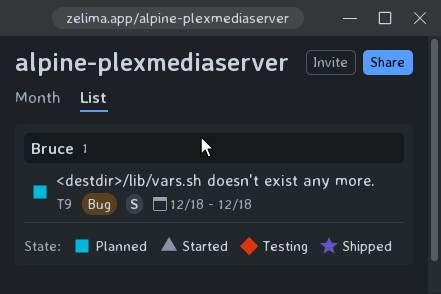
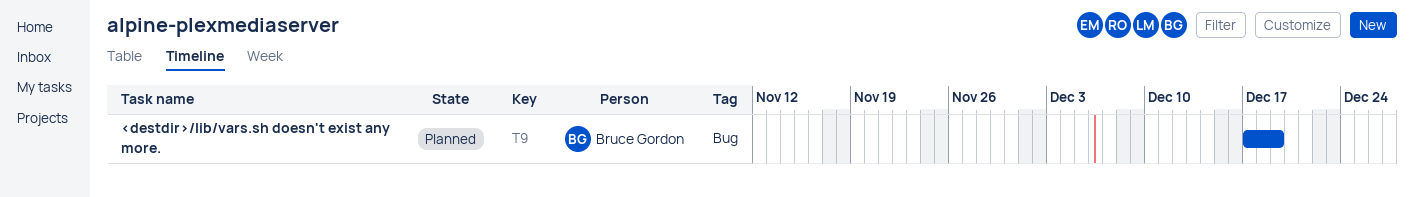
T9, start: Dec 18 -> Dec 17
T9, due: Dec 18 -> Dec 19

